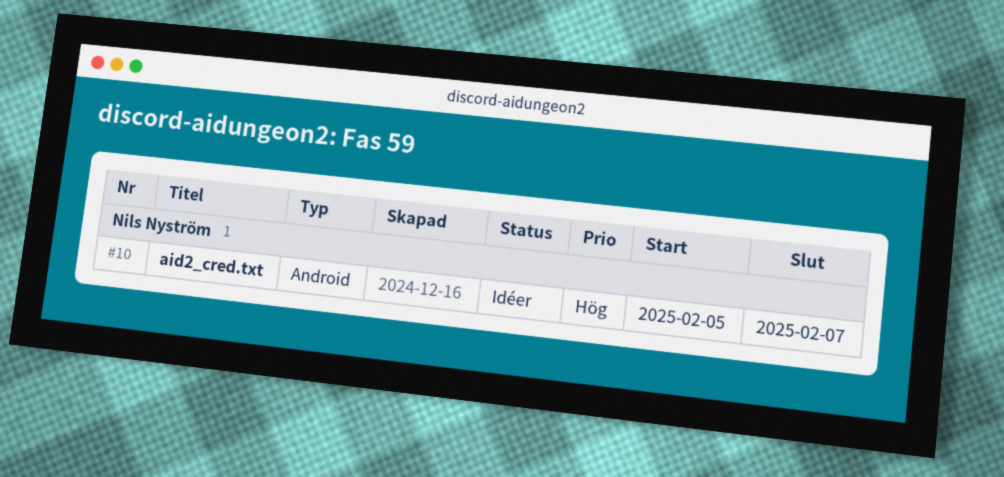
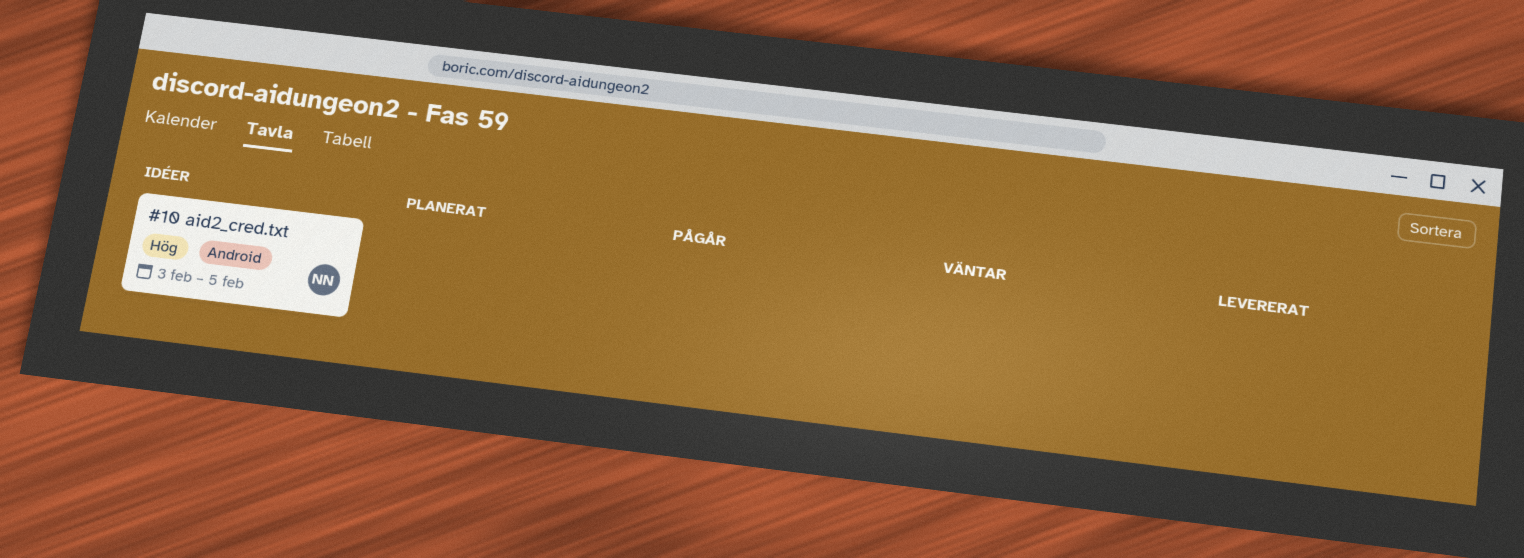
#10, start: Feb 5 -> Feb 3
#10, due: Feb 7 -> Feb 5

